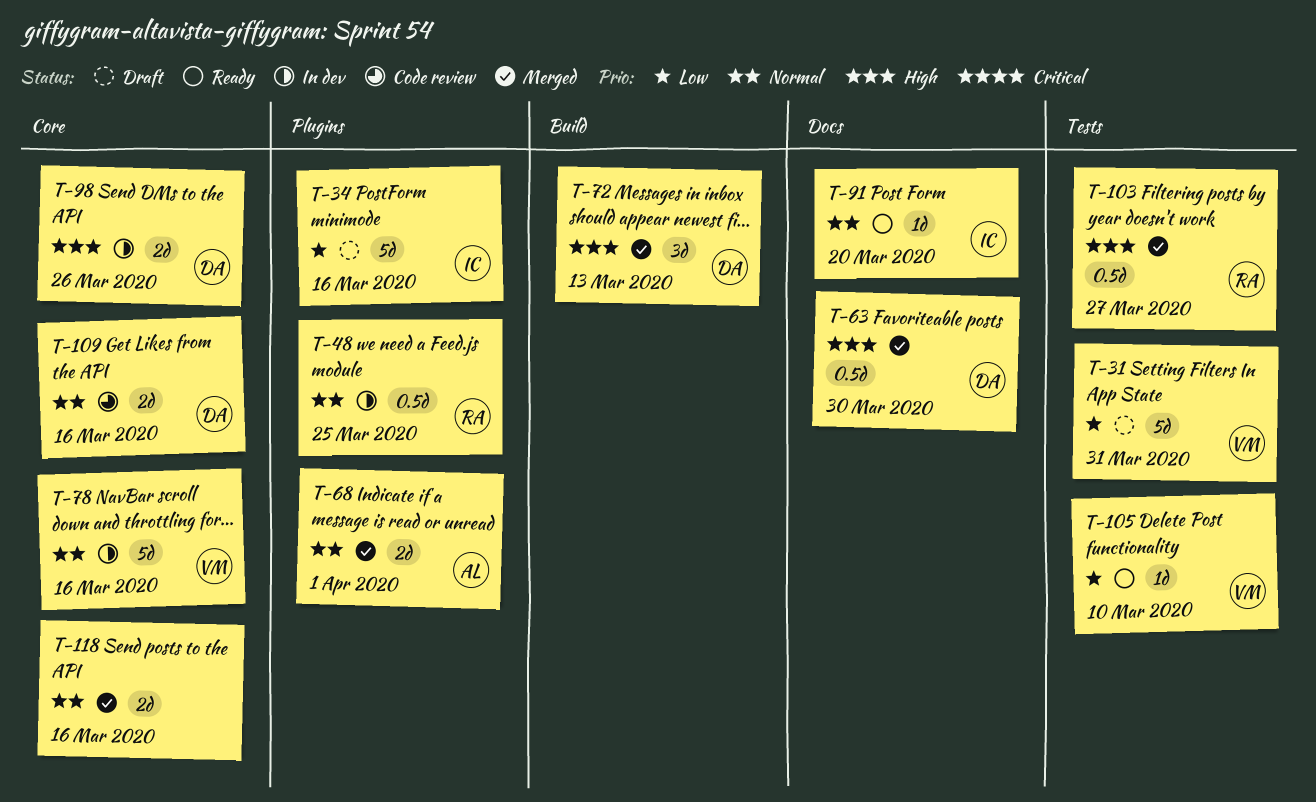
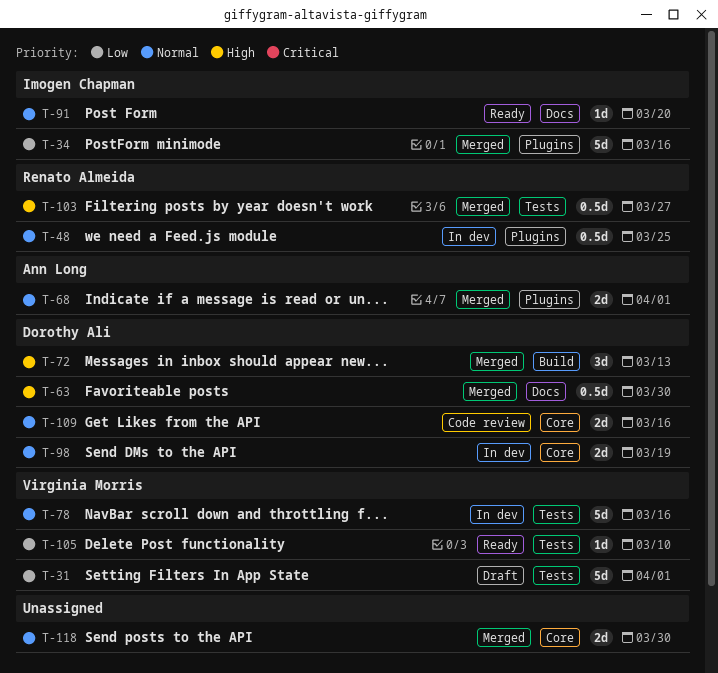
T-31, due: Mar 31 -> Apr 1
T-34, status: Draft -> Merged
T-78, label: Core -> Tests
T-98, priority: High -> Normal
T-98, due: Mar 26 -> Mar 19
T-118, due: Mar 16 -> Mar 30

